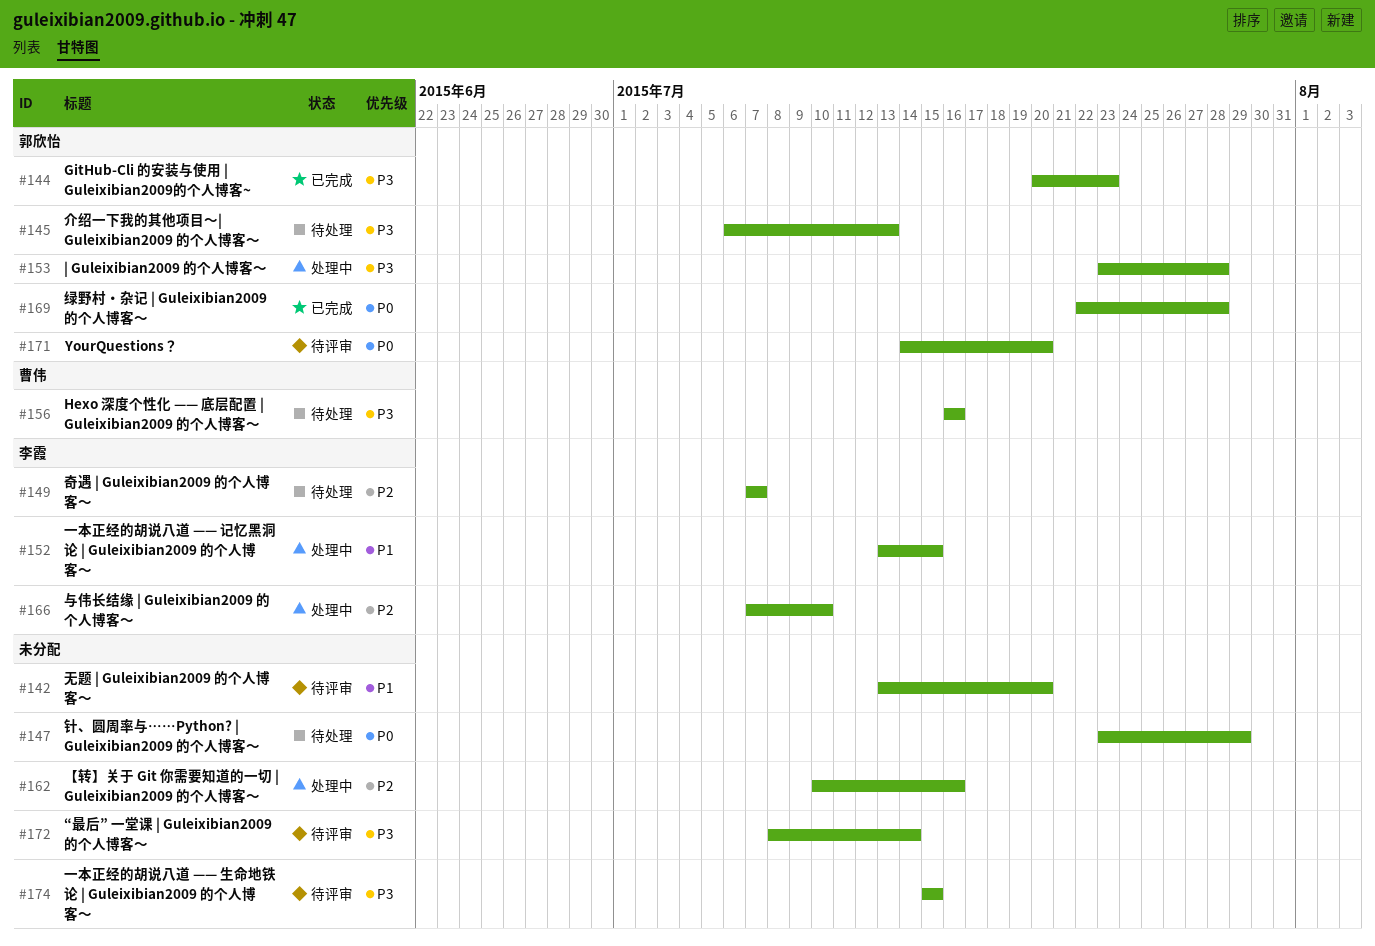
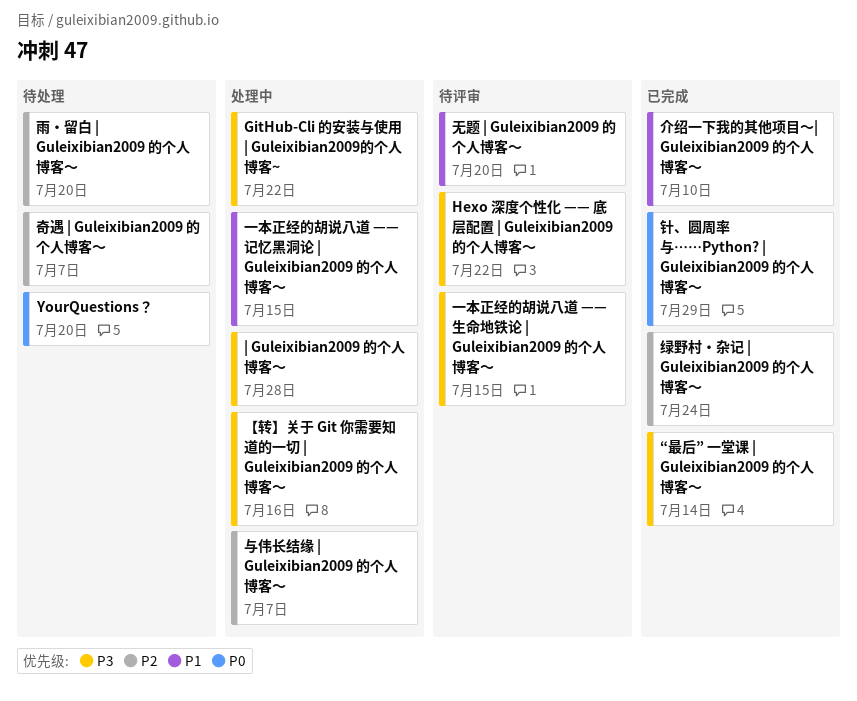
GitHub-Cli 的安装与使用 | Guleixibian2009的个人博客~, status: 已完成 -> 处理中
GitHub-Cli 的安装与使用 | Guleixibian2009的个人博客~, due: Jul 23 -> Jul 22
Hexo 深度个性化 —— 底层配置 | Guleixibian2009 的个人博客～, status: 待处理 -> 待评审
Hexo 深度个性化 —— 底层配置 | Guleixibian2009 的个人博客～, due: Jul 16 -> Jul 22
YourQuestions？, status: 待评审 -> 待处理
“最后” 一堂课 | Guleixibian2009 的个人博客～, status: 待评审 -> 已完成
【转】关于 Git 你需要知道的一切 | Guleixibian2009 的个人博客～, priority: P2 -> P3
与伟长结缘 | Guleixibian2009 的个人博客～, due: Jul 10 -> Jul 7
介绍一下我的其他项目～| Guleixibian2009 的个人博客～, status: 待处理 -> 已完成
介绍一下我的其他项目～| Guleixibian2009 的个人博客～, priority: P3 -> P1
介绍一下我的其他项目～| Guleixibian2009 的个人博客～, due: Jul 13 -> Jul 10
绿野村・杂记 | Guleixibian2009 的个人博客～, priority: P0 -> P2
绿野村・杂记 | Guleixibian2009 的个人博客～, due: Jul 28 -> Jul 24
针、圆周率与……Python? | Guleixibian2009 的个人博客～, status: 待处理 -> 已完成
雨・留白 | Guleixibian2009 的个人博客～: none -> present

